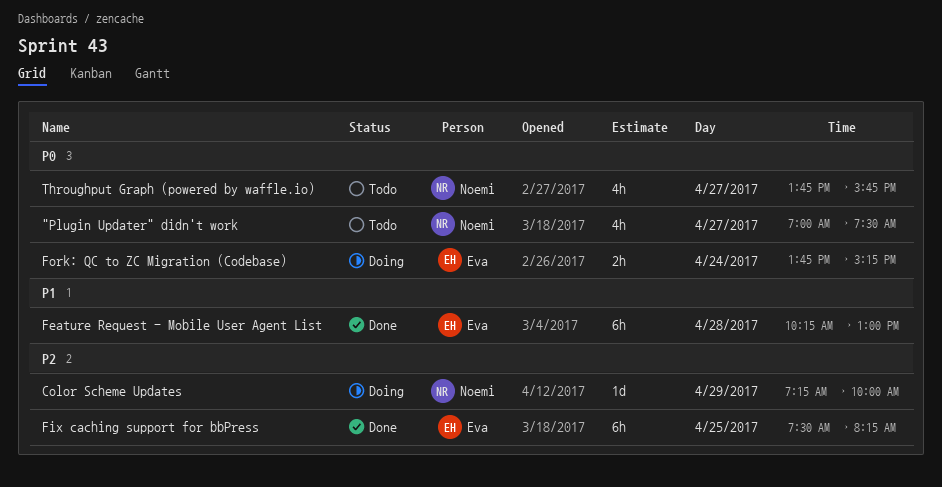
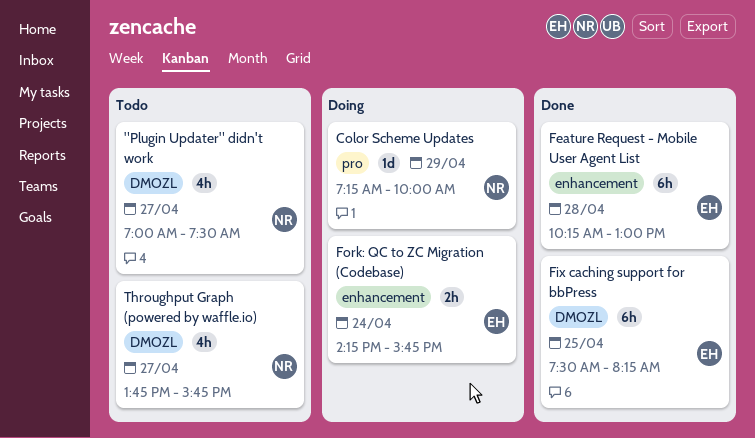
Fork: QC to ZC Migration (Codebase), begins: 13:45 -> 14:15
Fork: QC to ZC Migration (Codebase), ends: 15:15 -> 15:45

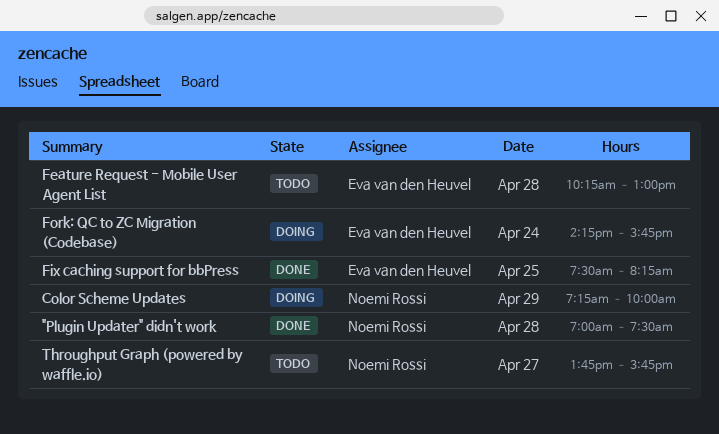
"Plugin Updater" didn't work, status: Todo -> Done
"Plugin Updater" didn't work, day: Apr 27 -> Apr 28
Feature Request - Mobile User Agent List, status: Done -> Todo

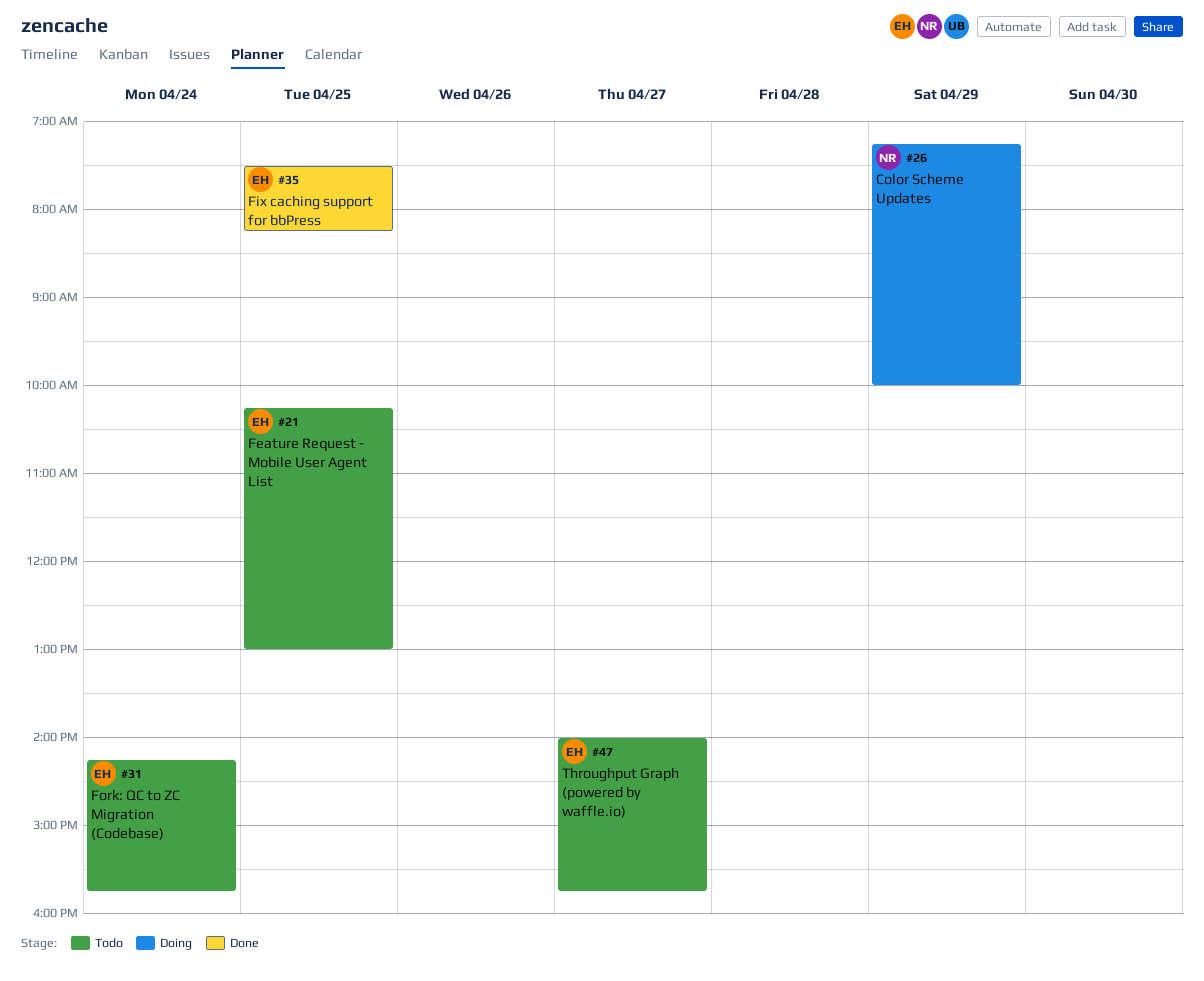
"Plugin Updater" didn't work: present -> none
Feature Request - Mobile User Agent List, day: Apr 28 -> Apr 25
Fork: QC to ZC Migration (Codebase), status: Doing -> Todo
Throughput Graph (powered by waffle.io), owner: Noemi Rossi -> Eva van den Heuvel
Throughput Graph (powered by waffle.io), begins: 13:45 -> 14:00

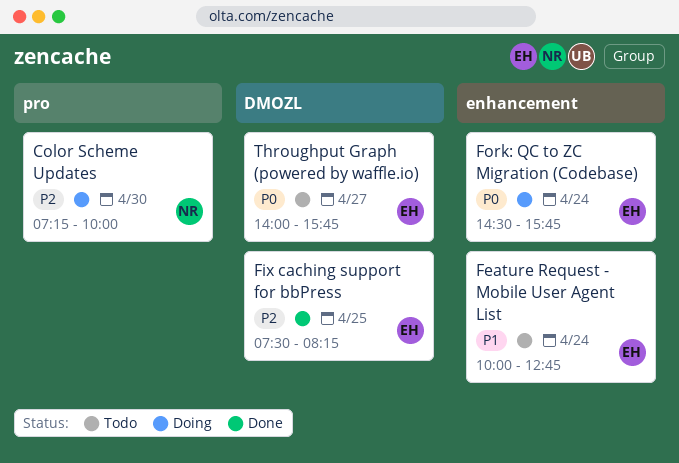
Color Scheme Updates, day: Apr 29 -> Apr 30
Feature Request - Mobile User Agent List, day: Apr 25 -> Apr 24
Feature Request - Mobile User Agent List, begins: 10:15 -> 10:00
Feature Request - Mobile User Agent List, ends: 13:00 -> 12:45
Fork: QC to ZC Migration (Codebase), status: Todo -> Doing
Fork: QC to ZC Migration (Codebase), begins: 14:15 -> 14:30

